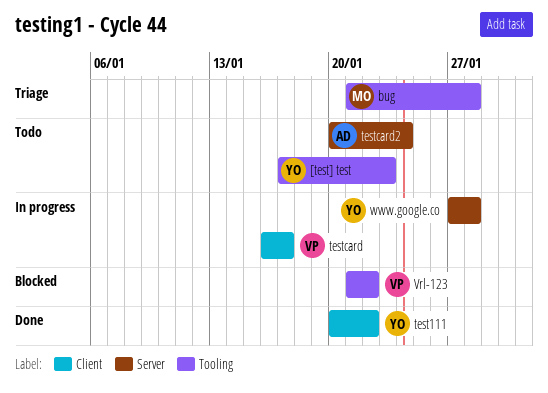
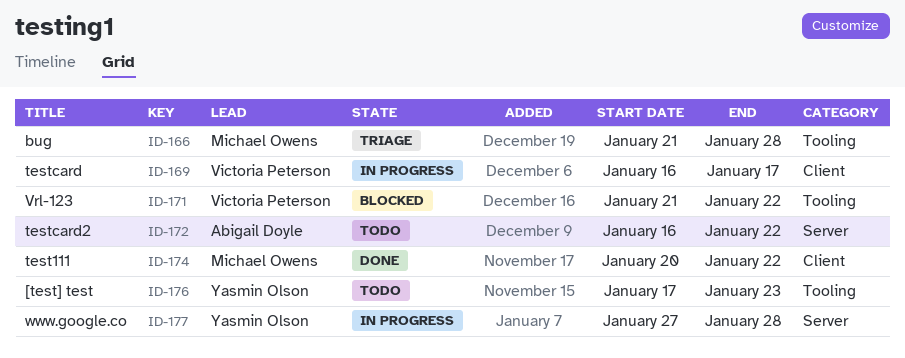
test111, owner: Yasmin Olson -> Michael Owens
testcard2, start: Jan 20 -> Jan 16
testcard2, due: Jan 24 -> Jan 22

